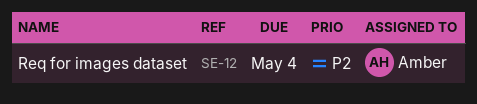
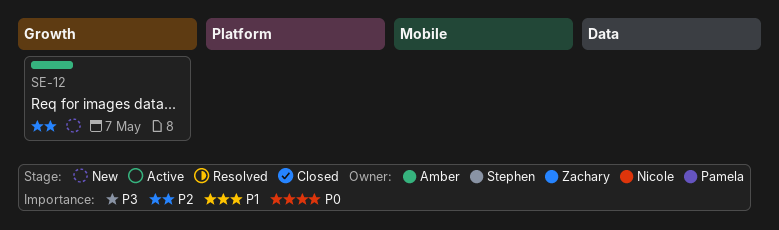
SE-12, due: May 4 -> May 7

